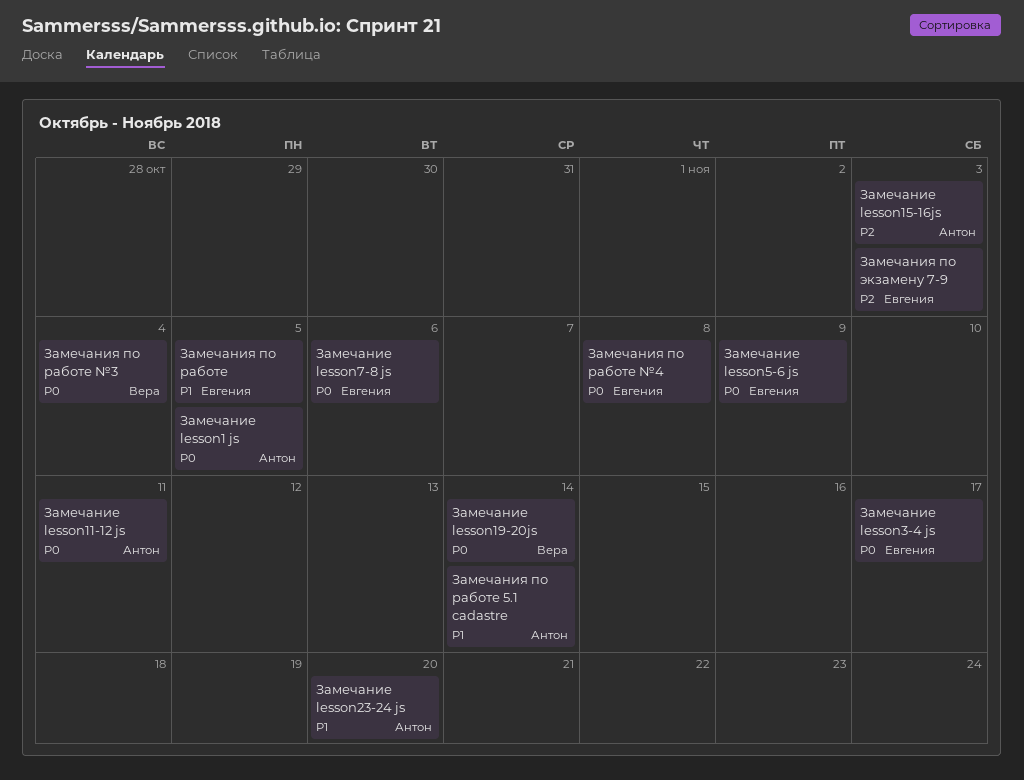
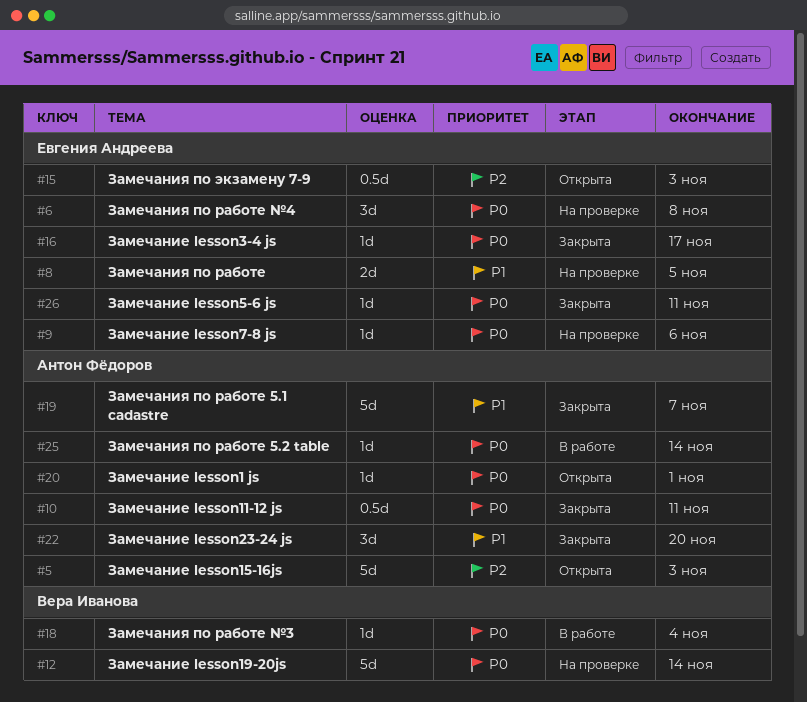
Замечание lesson1 js, due: Nov 5 -> Nov 1
Замечание lesson5-6 js, due: Nov 9 -> Nov 11
Замечания по работе 5.1 cadastre, due: Nov 14 -> Nov 7
Замечания по работе 5.2 table: none -> present

